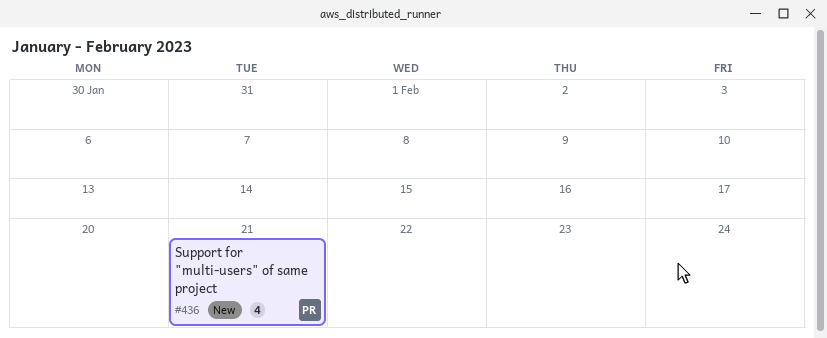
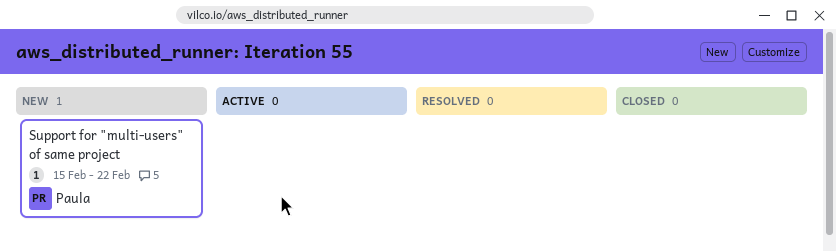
Support for "multi-users" of same project, estimate: 4 -> 1
Support for "multi-users" of same project, due: Feb 21 -> Feb 22

